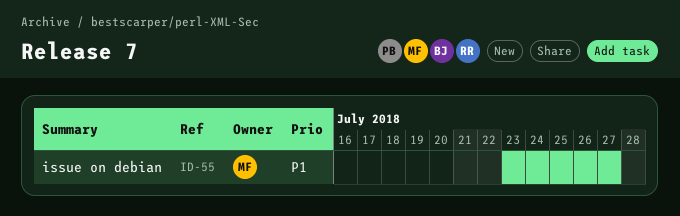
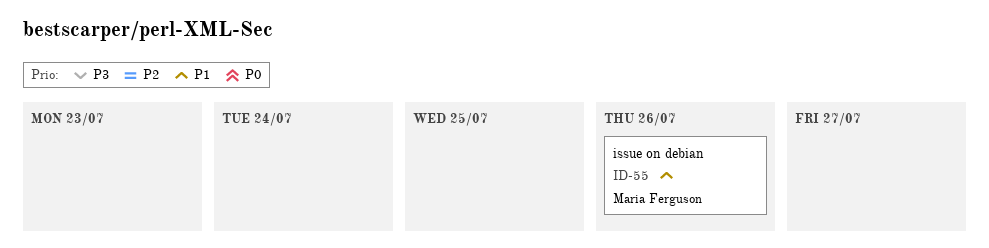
ID-55, due: Jul 27 -> Jul 26

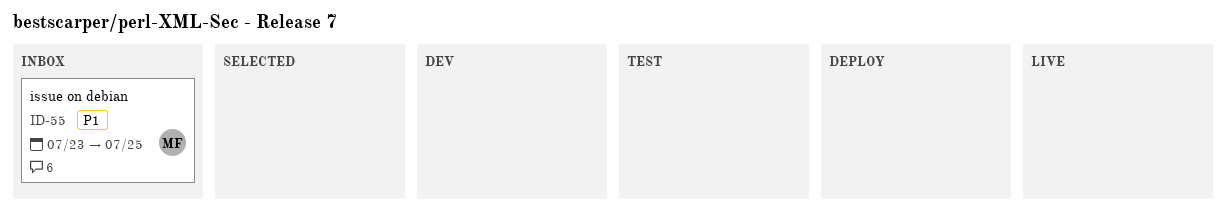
ID-55, due: Jul 26 -> Jul 25

